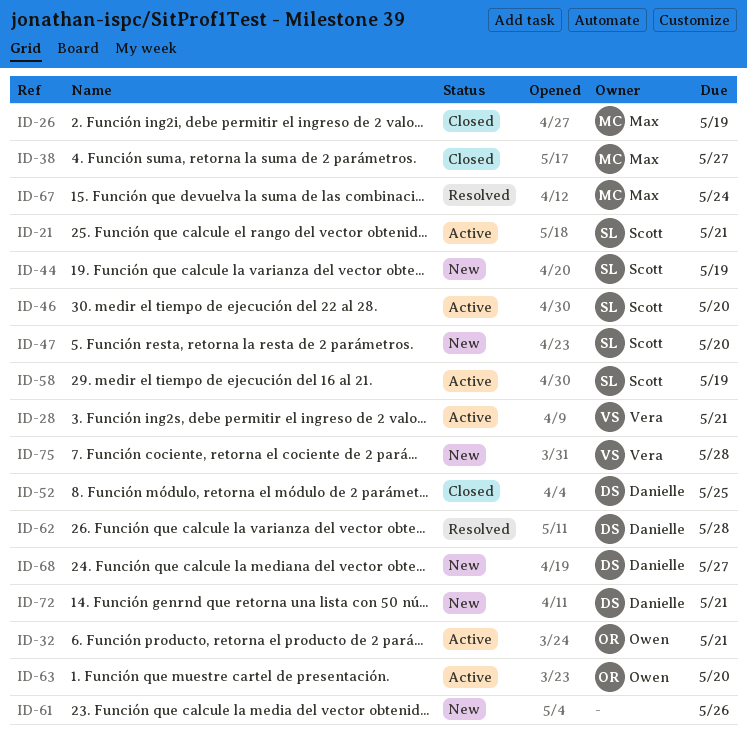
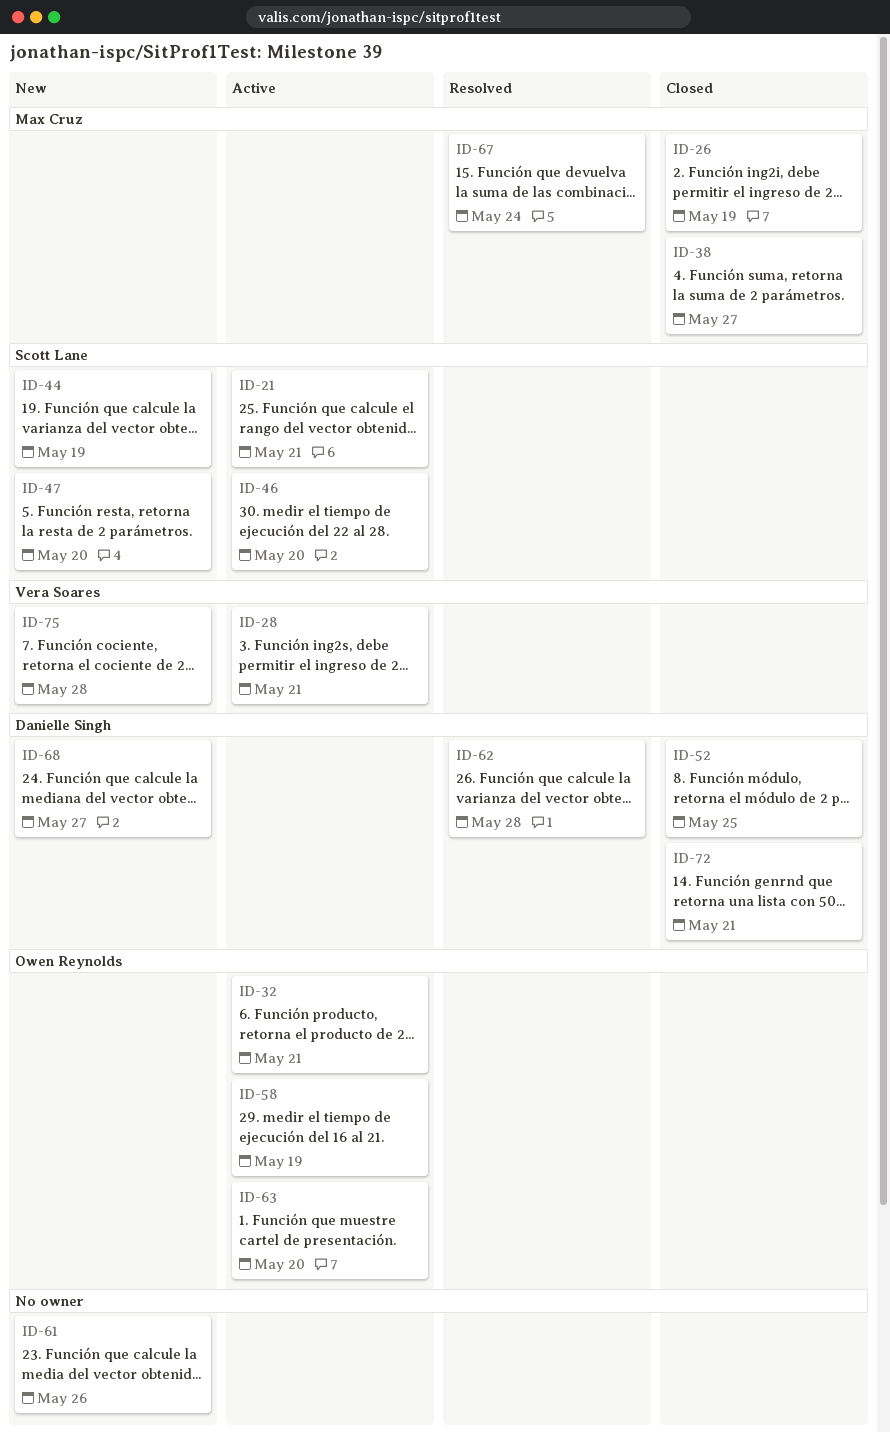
ID-58, owner: Scott Lane -> Owen Reynolds
ID-72, status: New -> Closed

